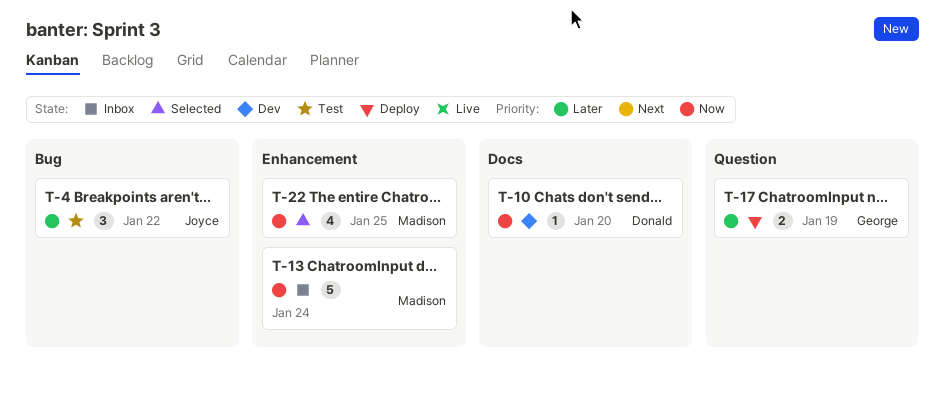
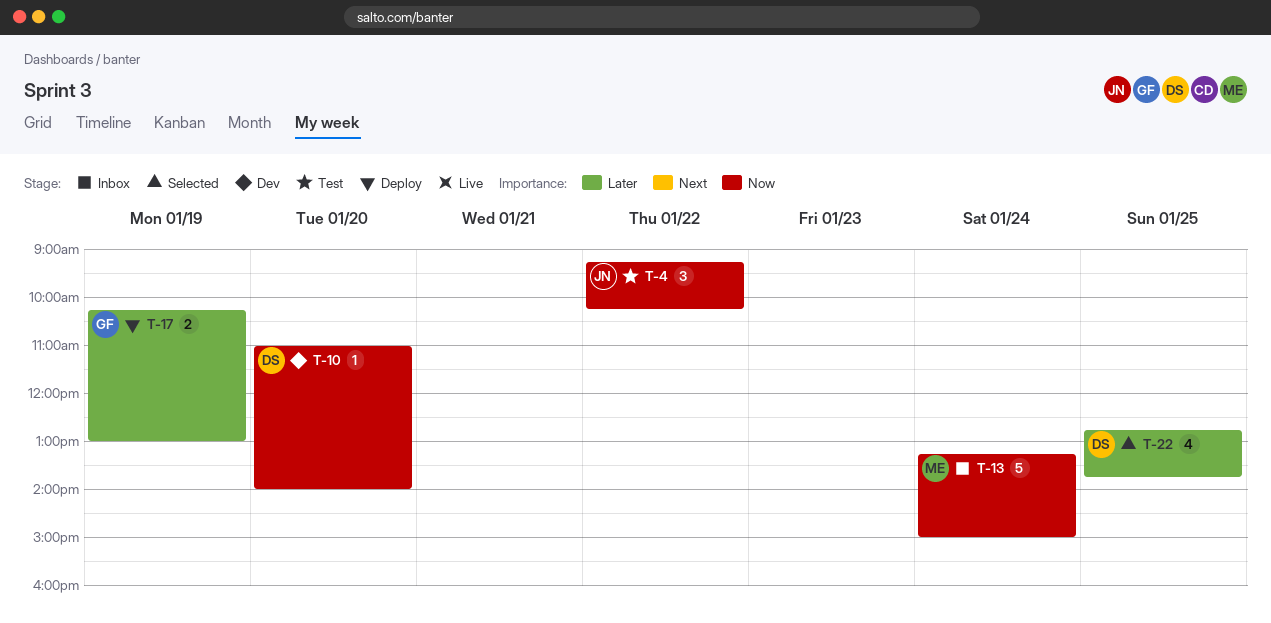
T-4, priority: Later -> Now
T-22, owner: Madison -> Donald
T-22, priority: Now -> Later

